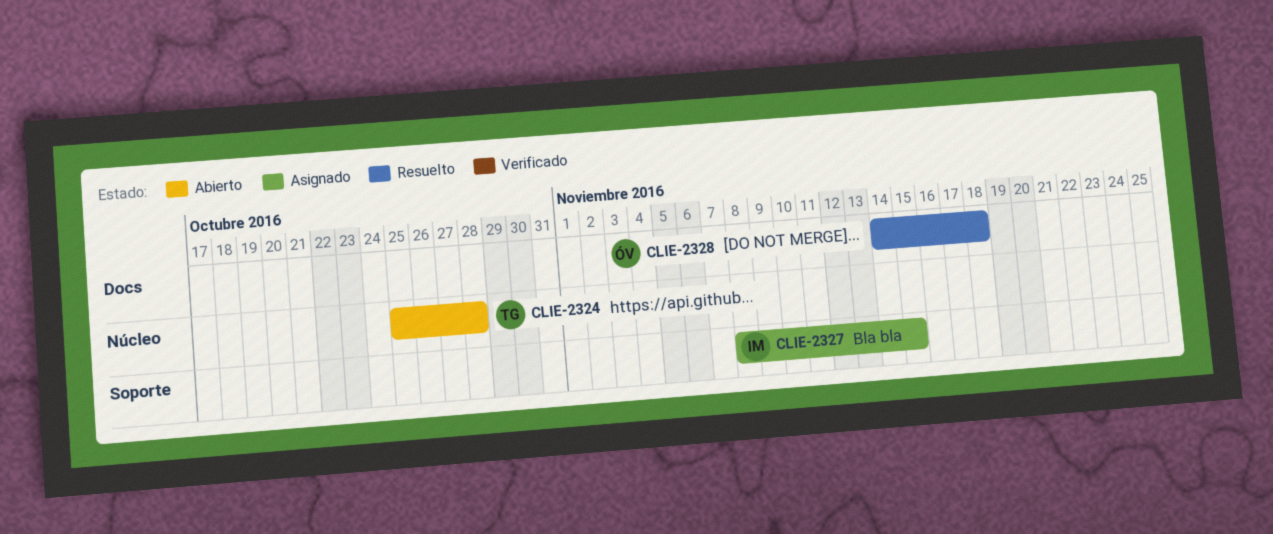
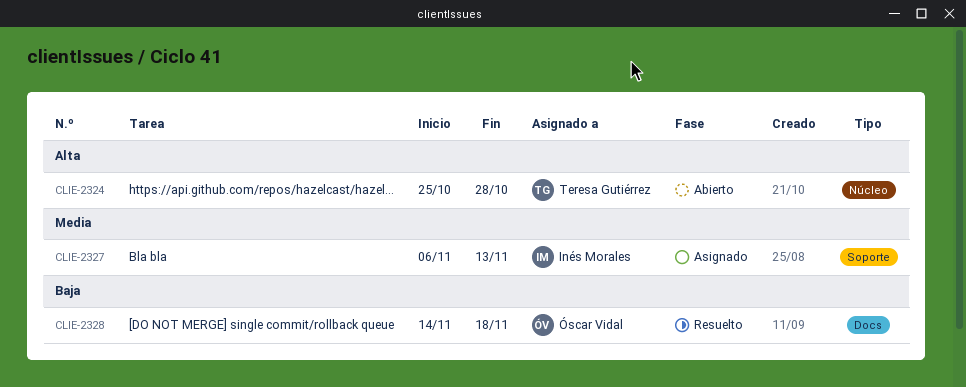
CLIE-2327, start: Nov 8 -> Nov 6
CLIE-2327, due: Nov 15 -> Nov 13

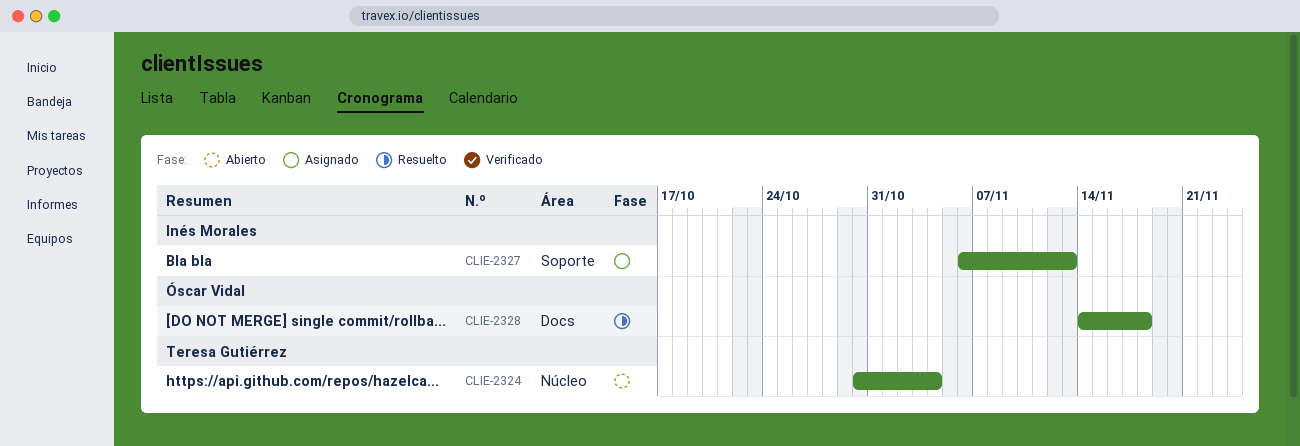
CLIE-2324, start: Oct 25 -> Oct 30
CLIE-2324, due: Oct 28 -> Nov 4

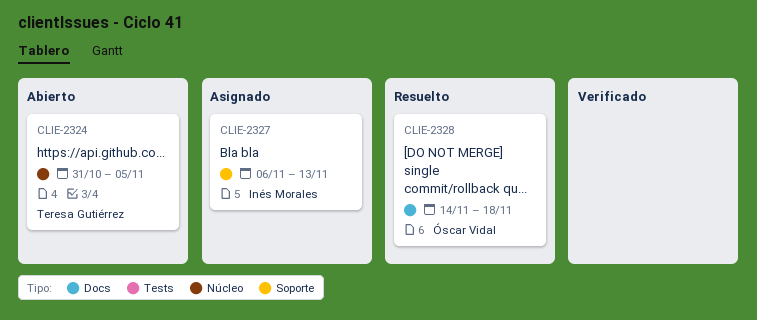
CLIE-2324, start: Oct 30 -> Oct 31
CLIE-2324, due: Nov 4 -> Nov 5

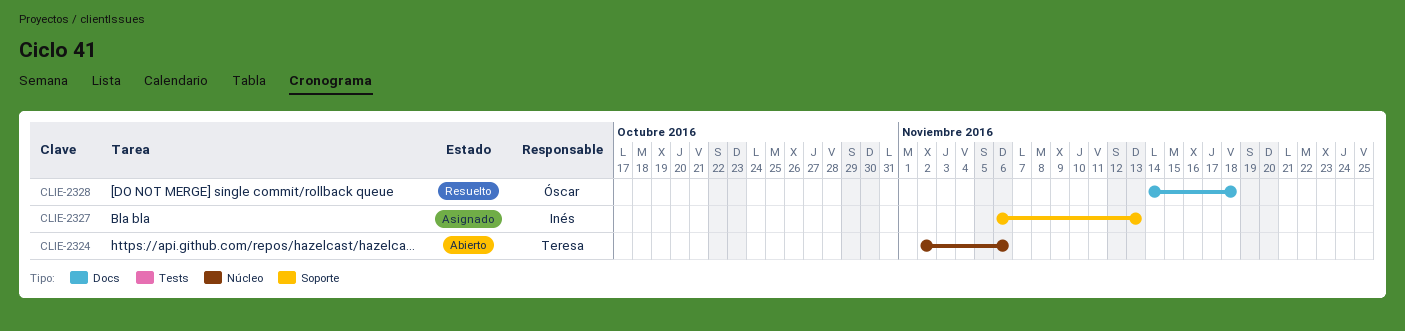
CLIE-2324, start: Oct 31 -> Nov 2
CLIE-2324, due: Nov 5 -> Nov 6

